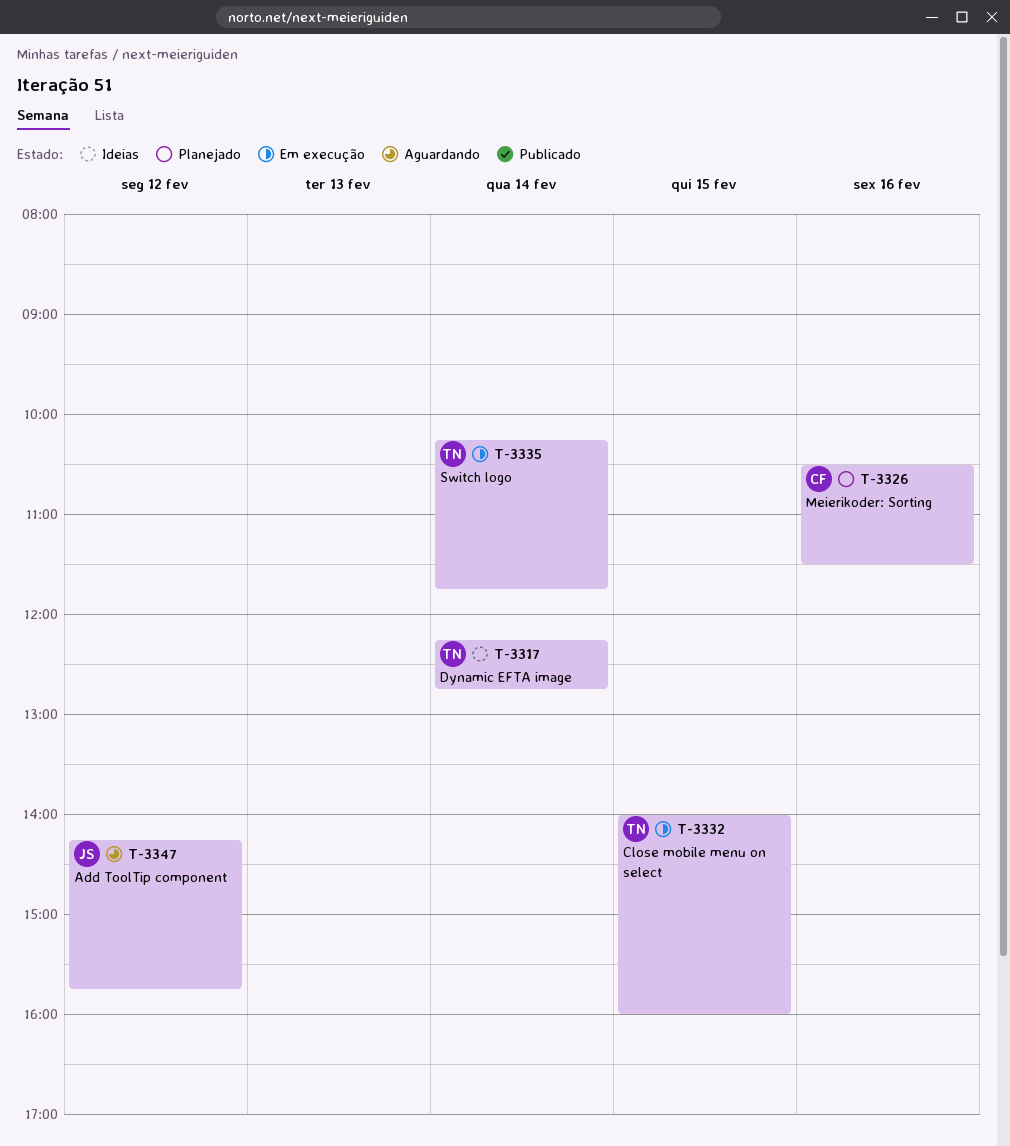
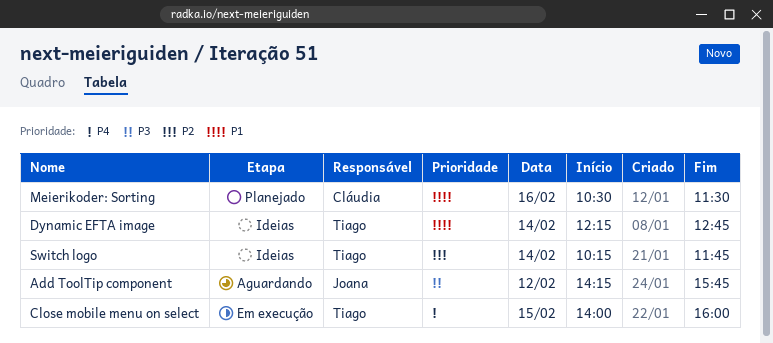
Switch logo, status: Em execução -> Ideias

